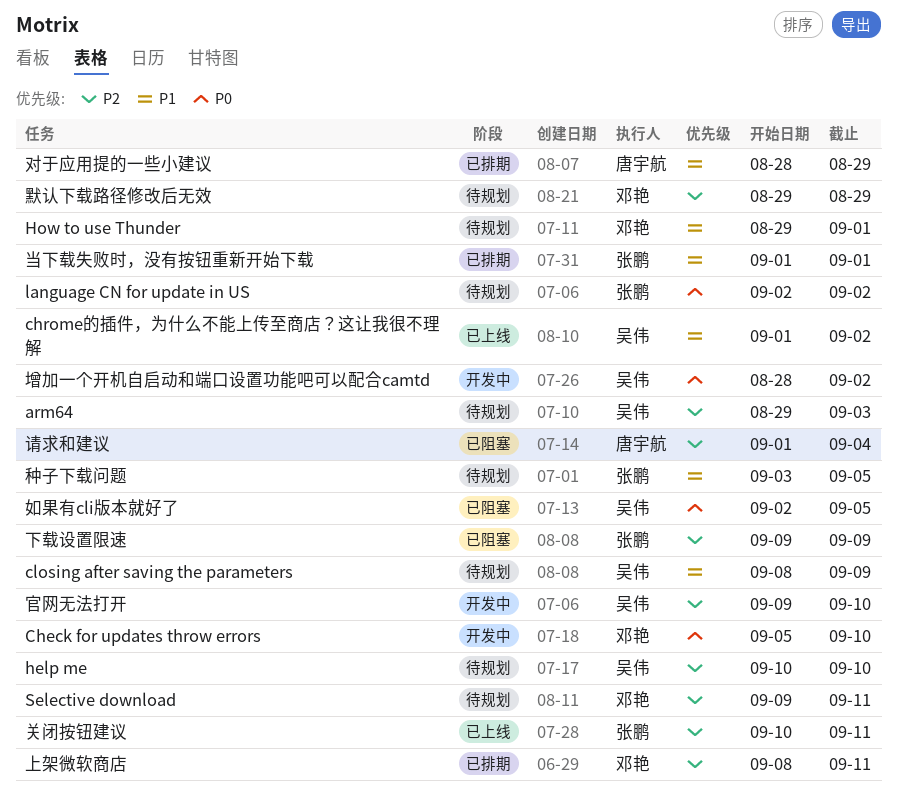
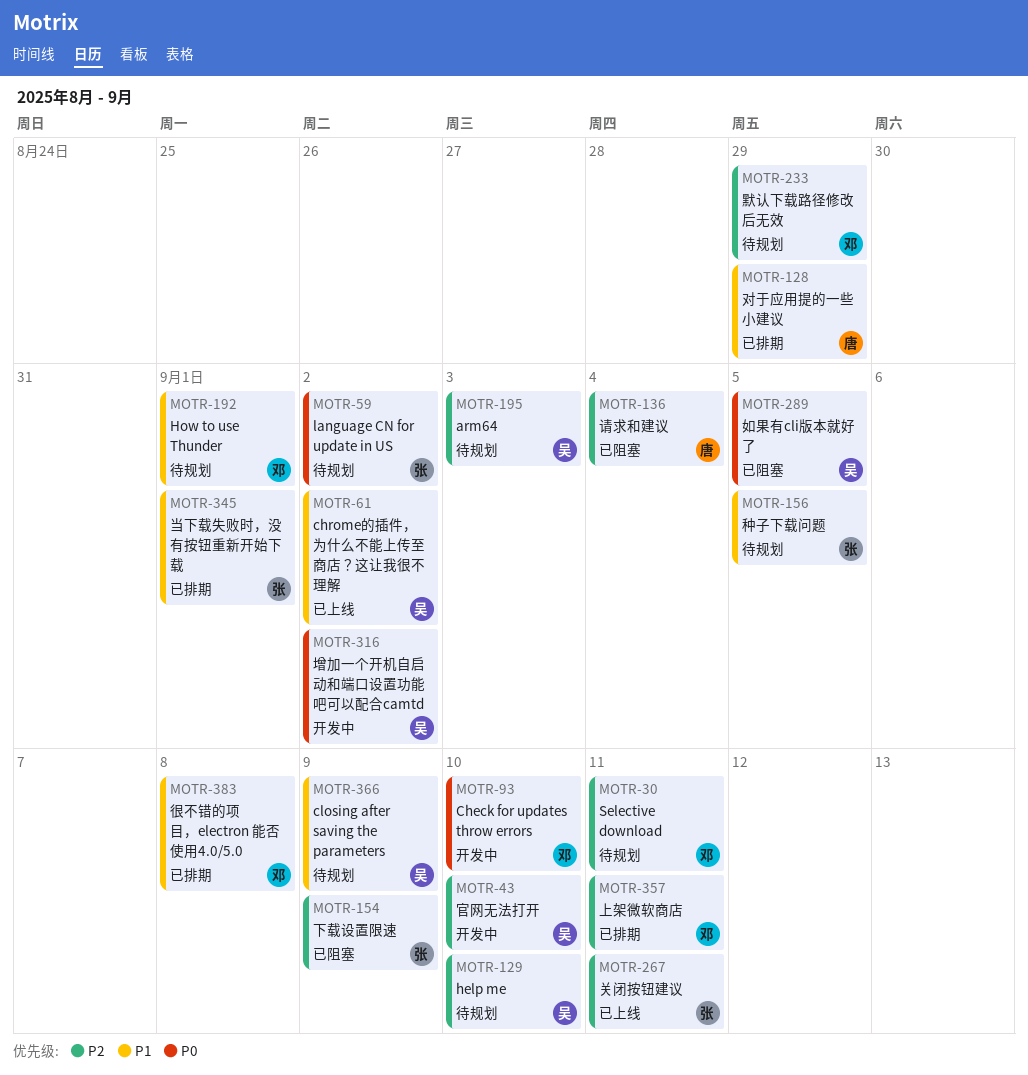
很不错的项目，electron 能否使用4.0/5.0: none -> present

